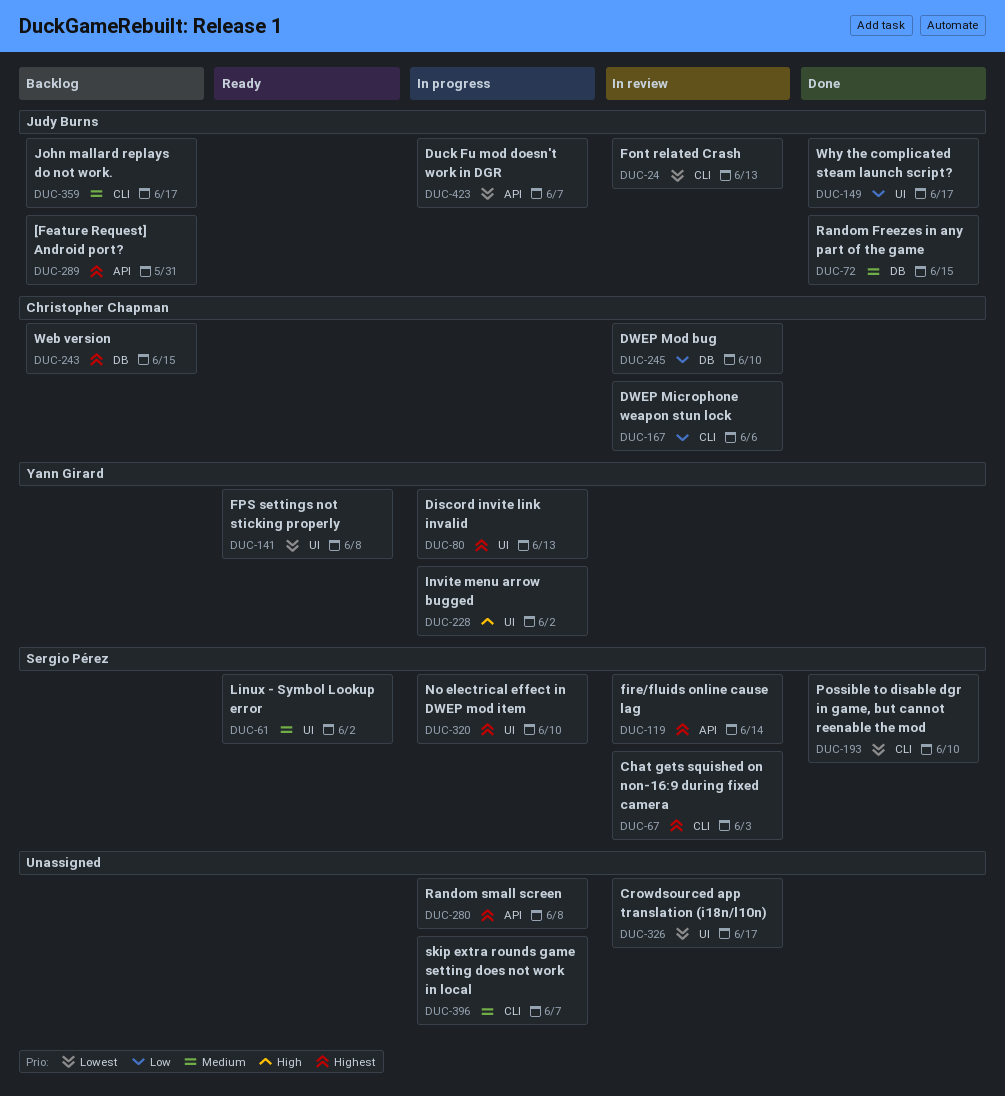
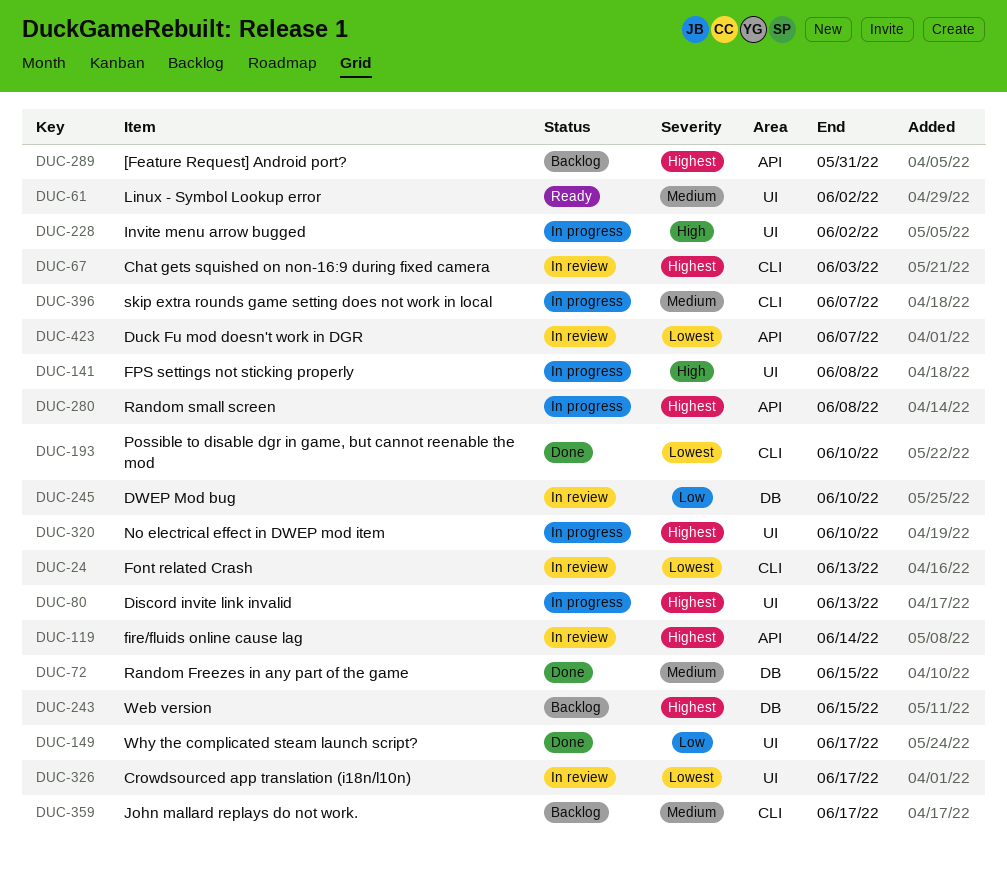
DUC-141, status: Ready -> In progress
DUC-141, priority: Lowest -> High
DUC-167: present -> none
DUC-423, status: In progress -> In review

